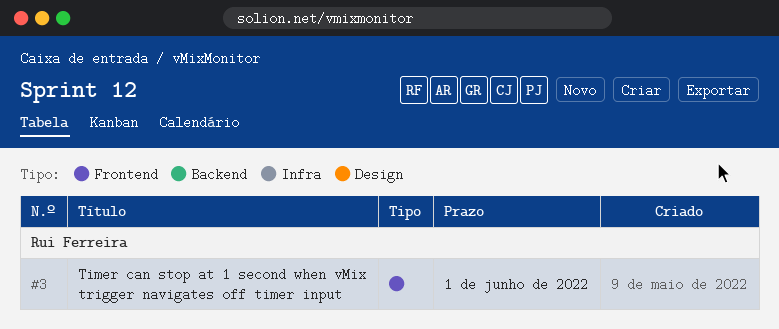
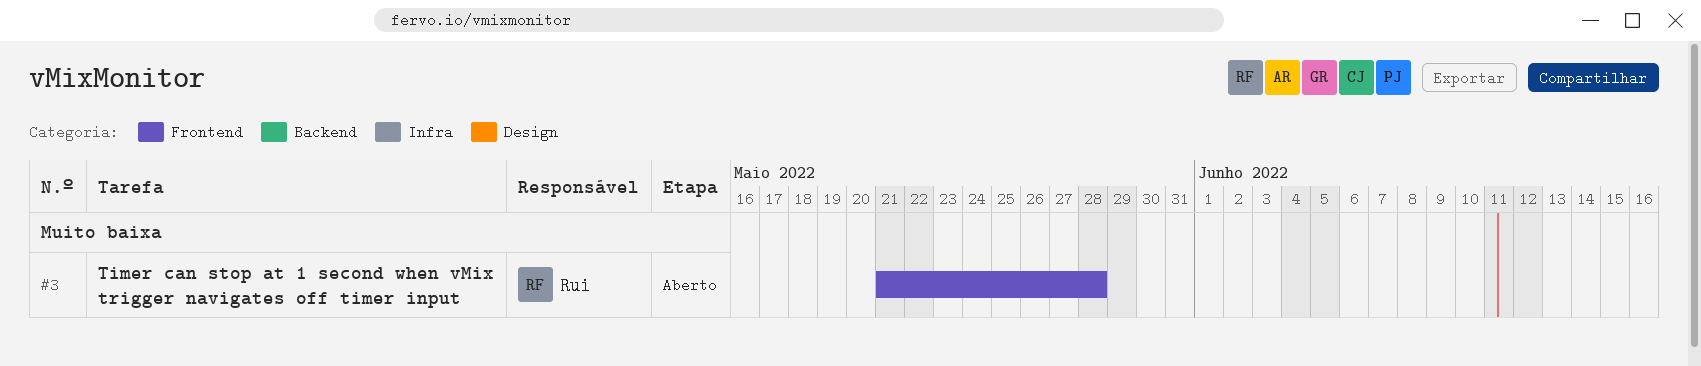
#3, due: Jun 1 -> May 28

